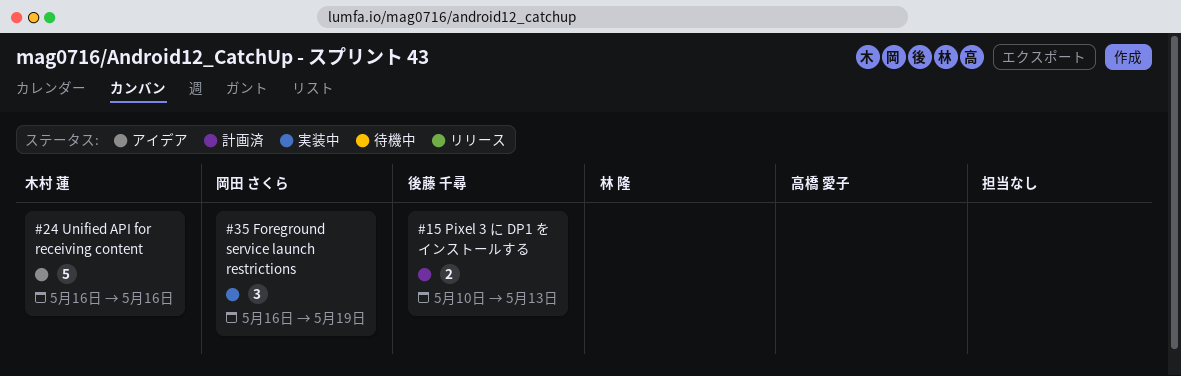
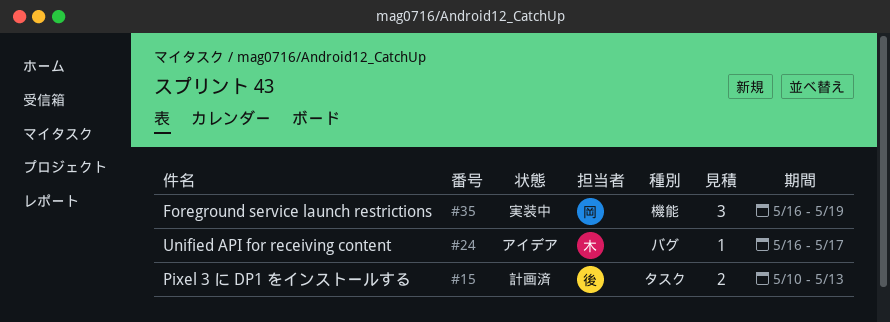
#24, estimate: 5 -> 1
#24, due: May 16 -> May 17

